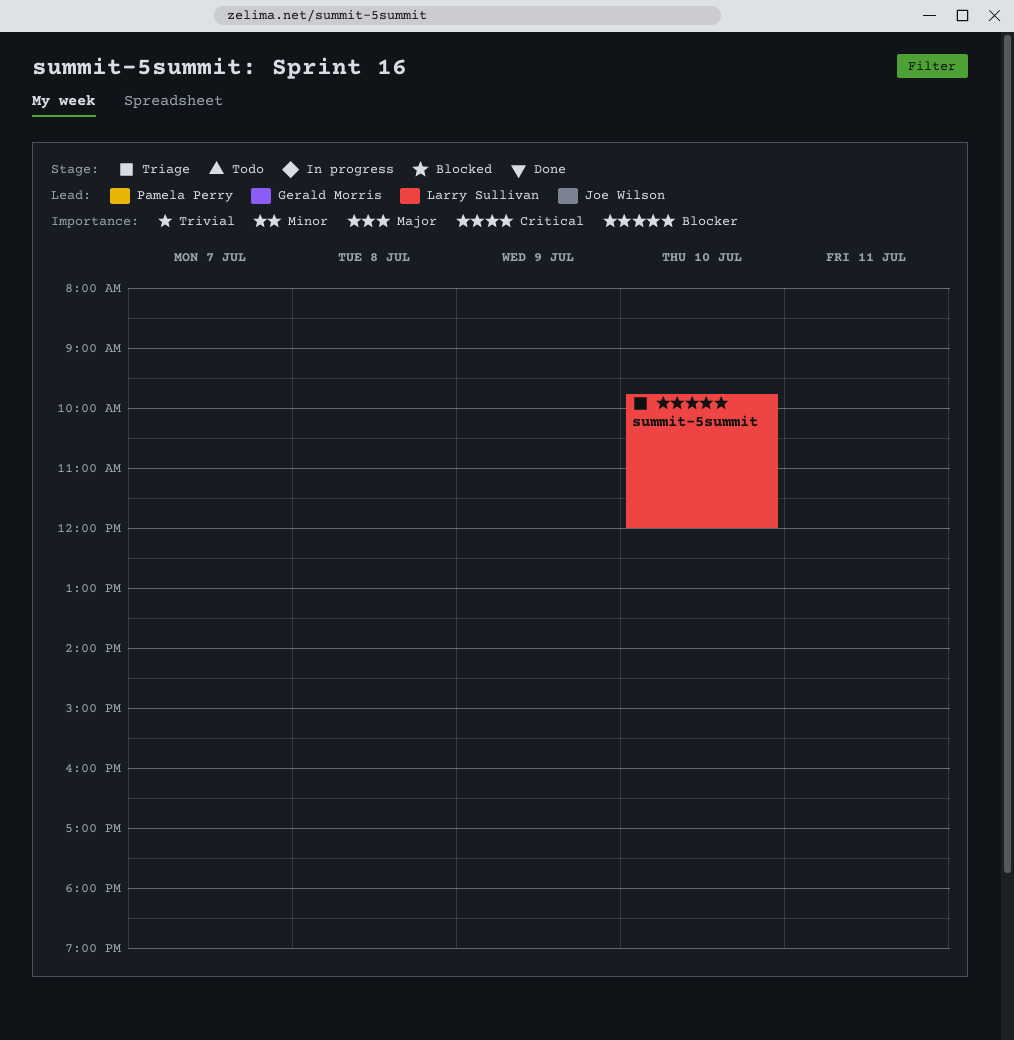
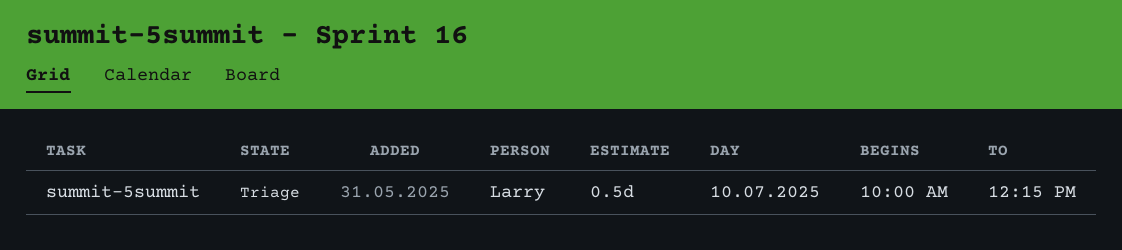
summit-5summit, begins: 09:45 -> 10:00
summit-5summit, ends: 12:00 -> 12:15

